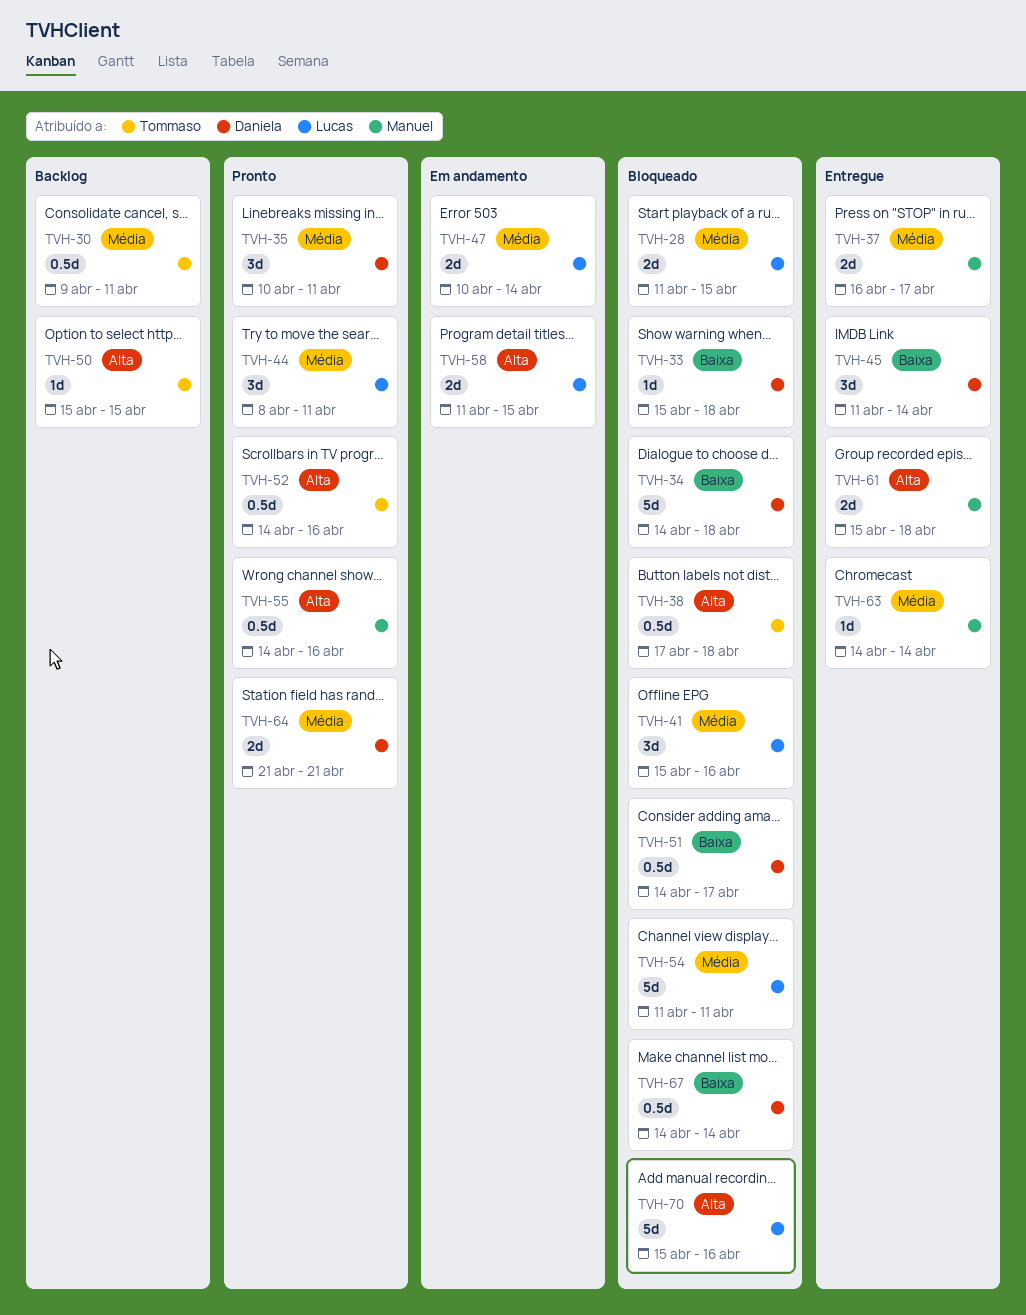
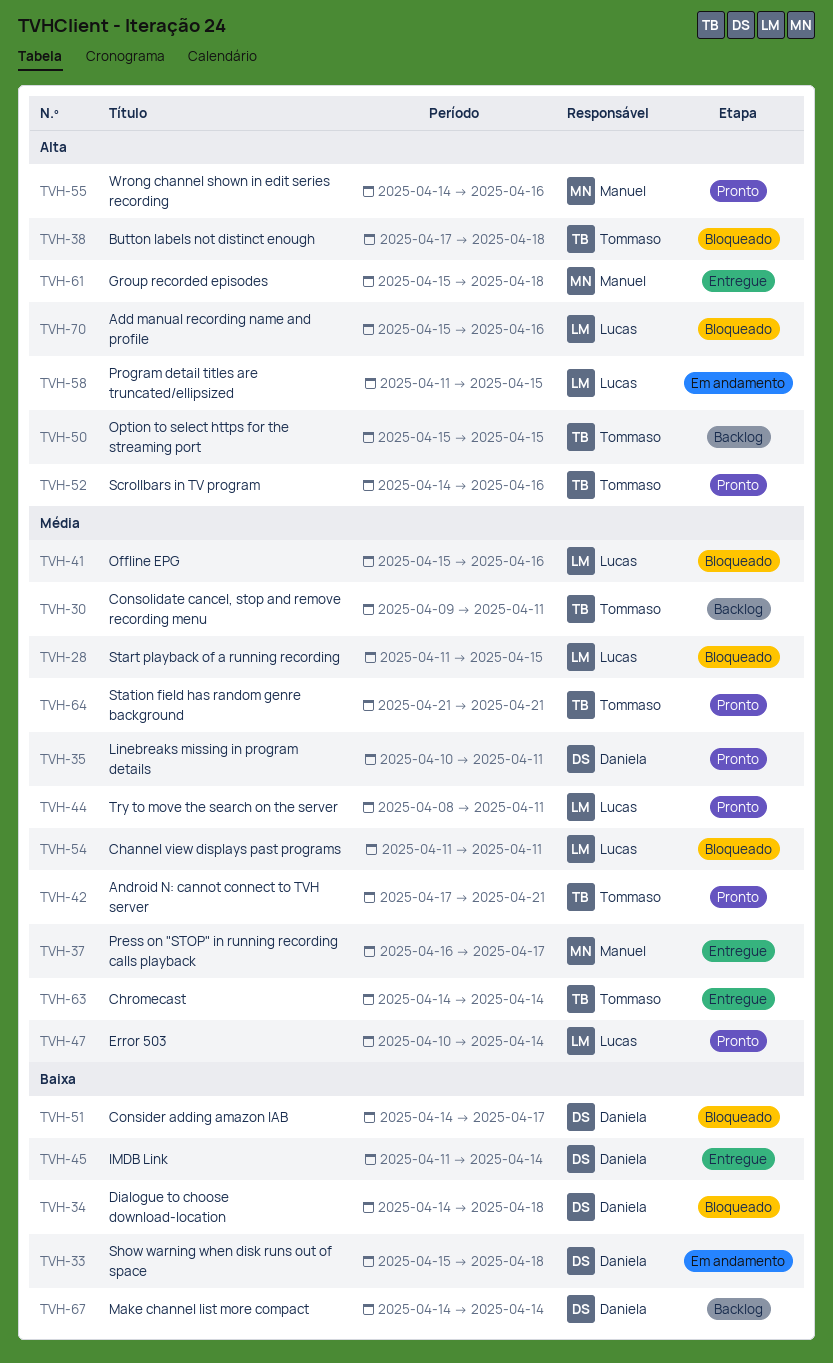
TVH-33, status: Bloqueado -> Em andamento
TVH-42: none -> present
TVH-47, status: Em andamento -> Pronto
TVH-63, owner: Manuel -> Tommaso
TVH-64, owner: Daniela -> Tommaso
TVH-67, status: Bloqueado -> Backlog

